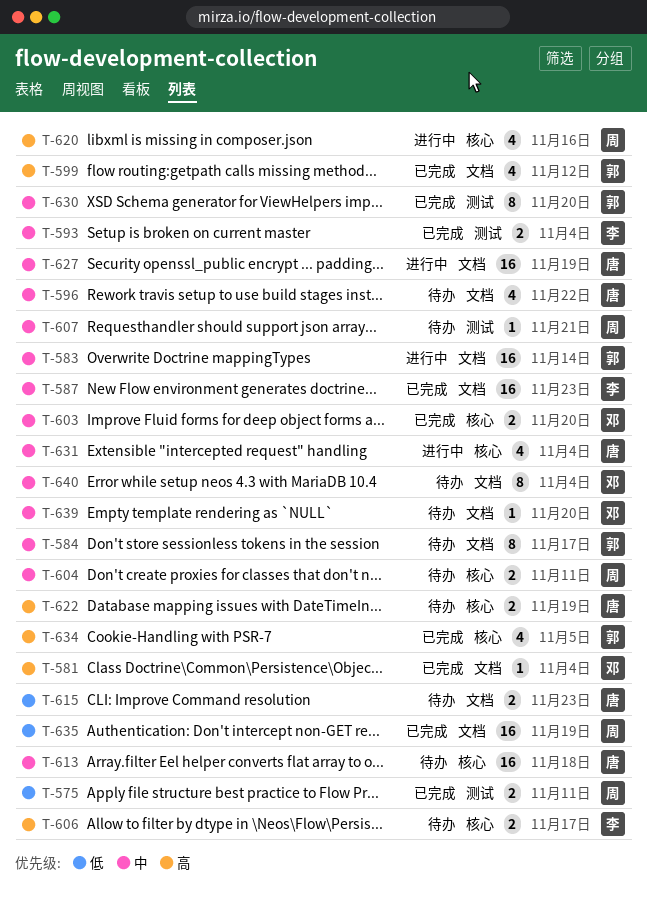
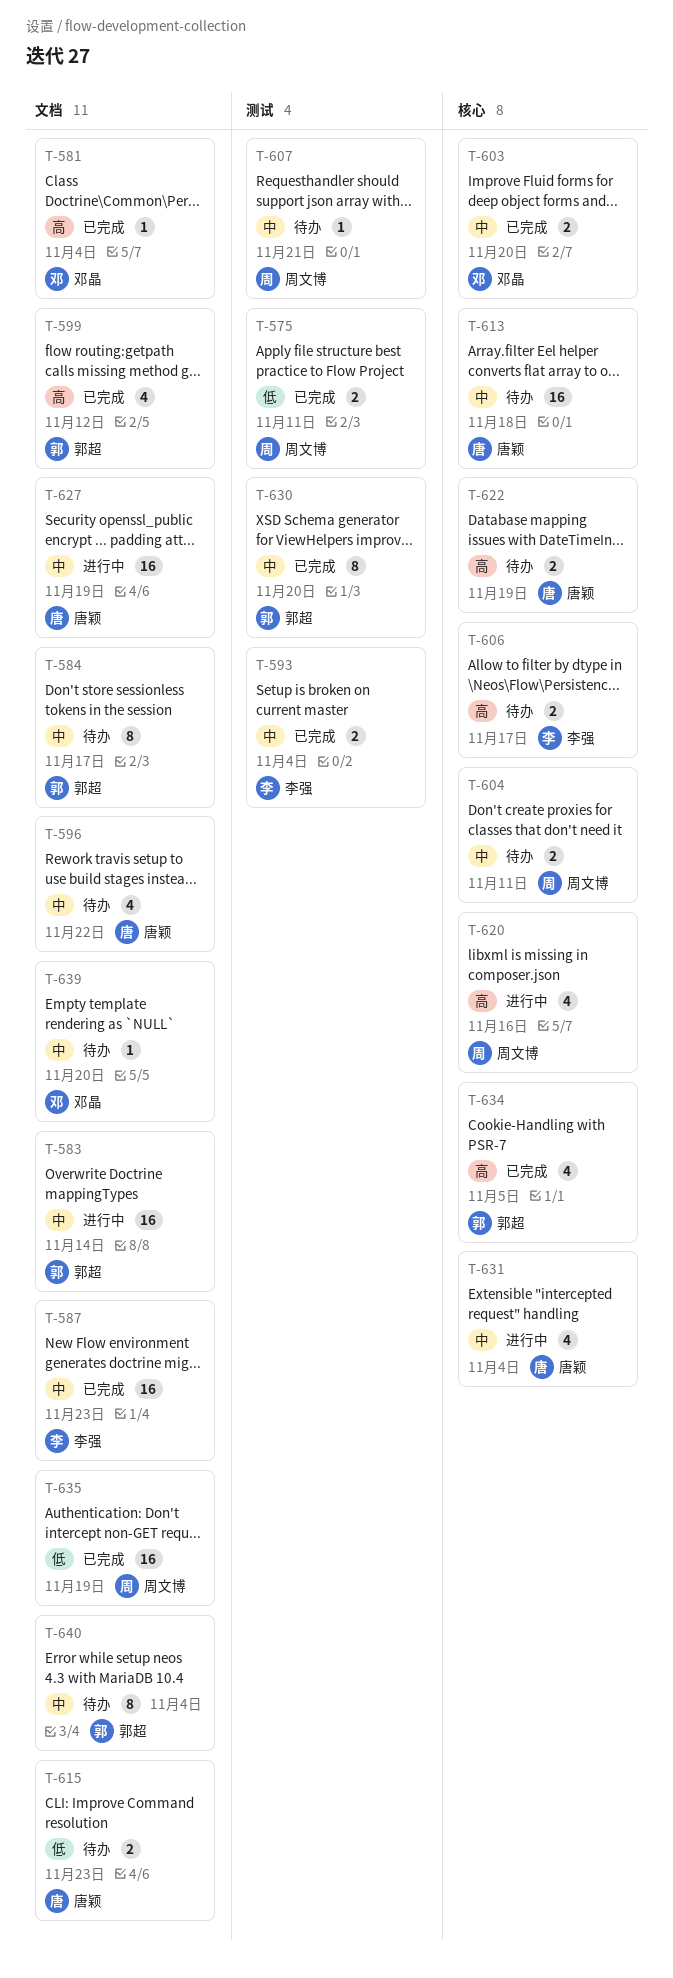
T-640, owner: 邓晶 -> 郭超

